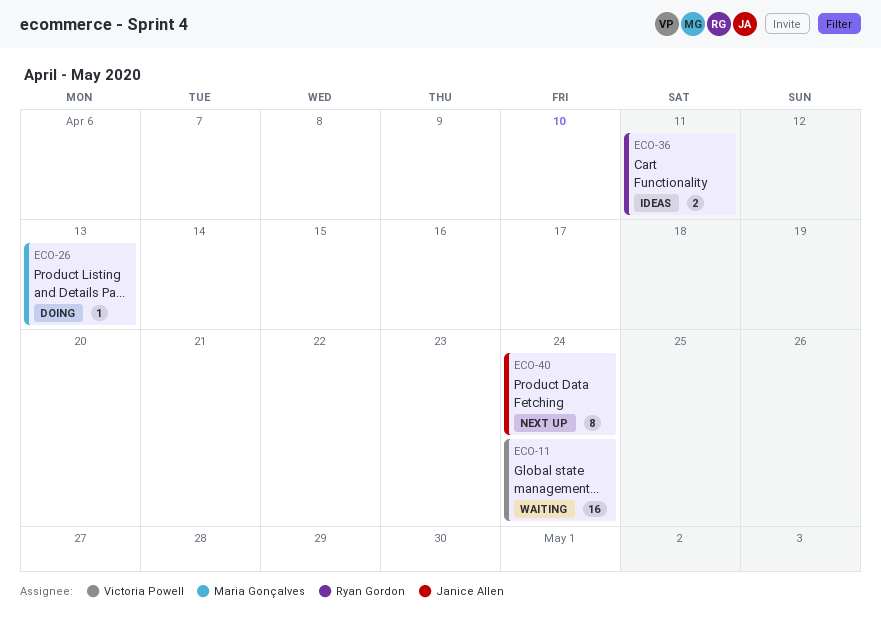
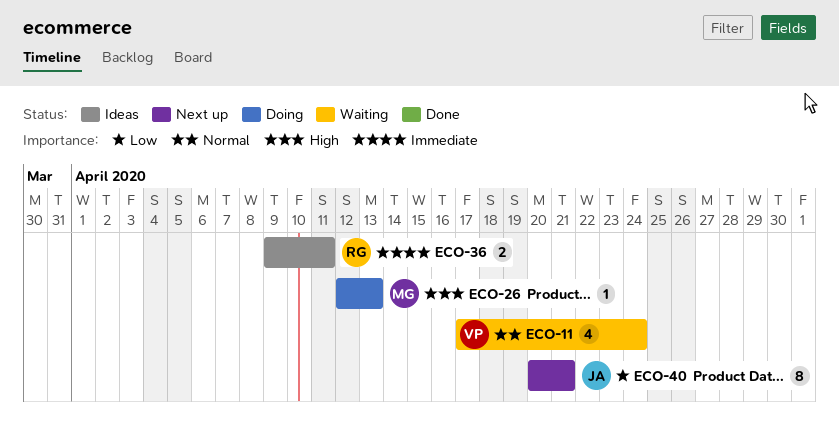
ECO-11, estimate: 16 -> 4
ECO-40, due: Apr 24 -> Apr 21

